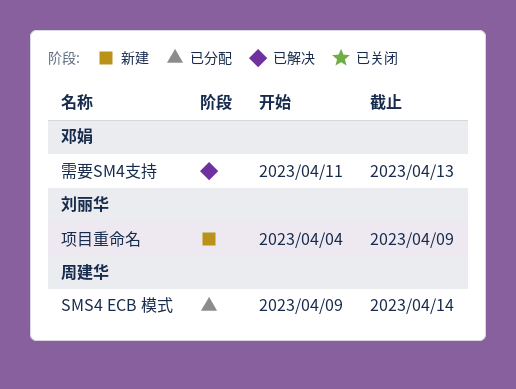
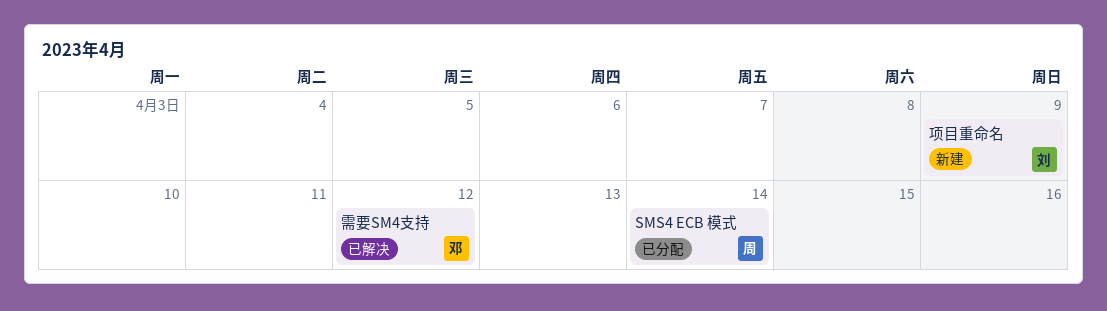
需要SM4支持, due: Apr 13 -> Apr 12

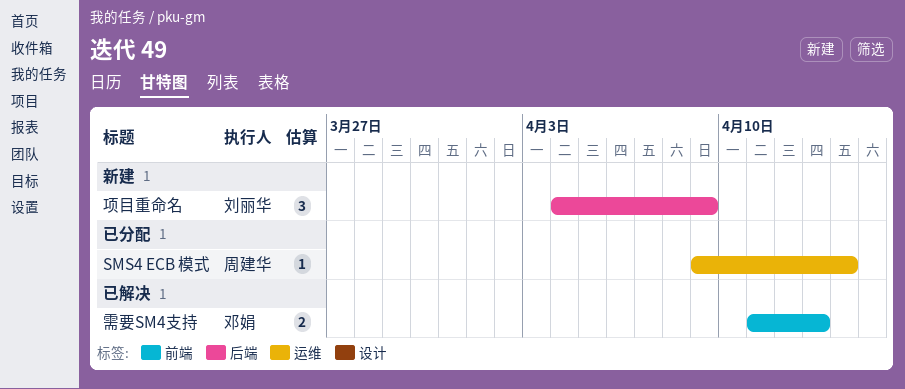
需要SM4支持, due: Apr 12 -> Apr 13

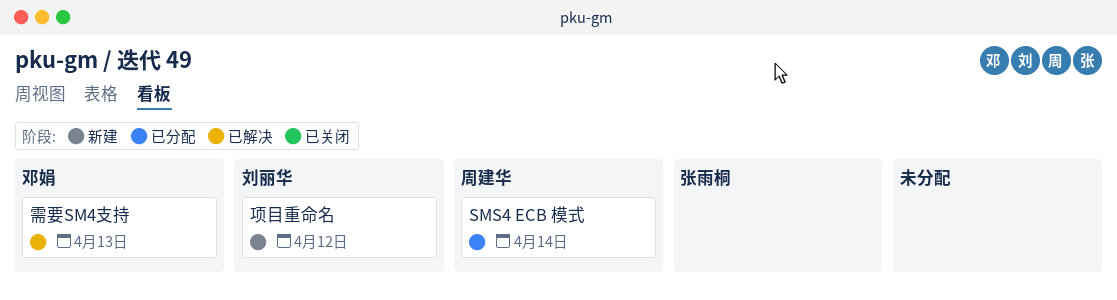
项目重命名, due: Apr 9 -> Apr 12

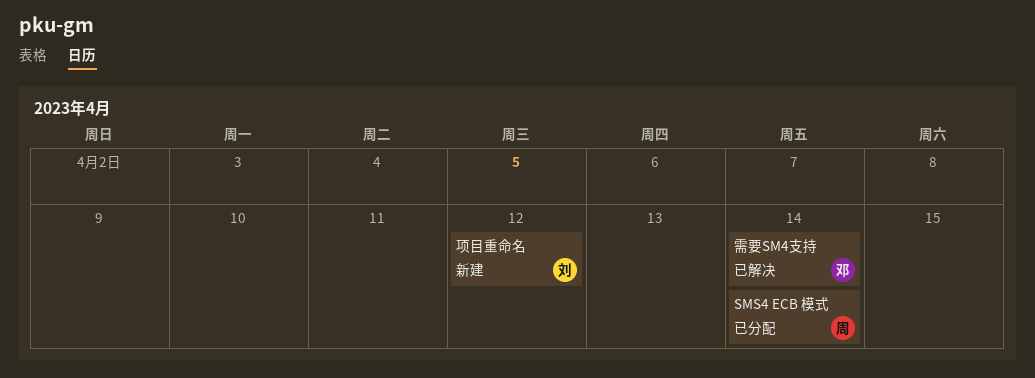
需要SM4支持, due: Apr 13 -> Apr 14

